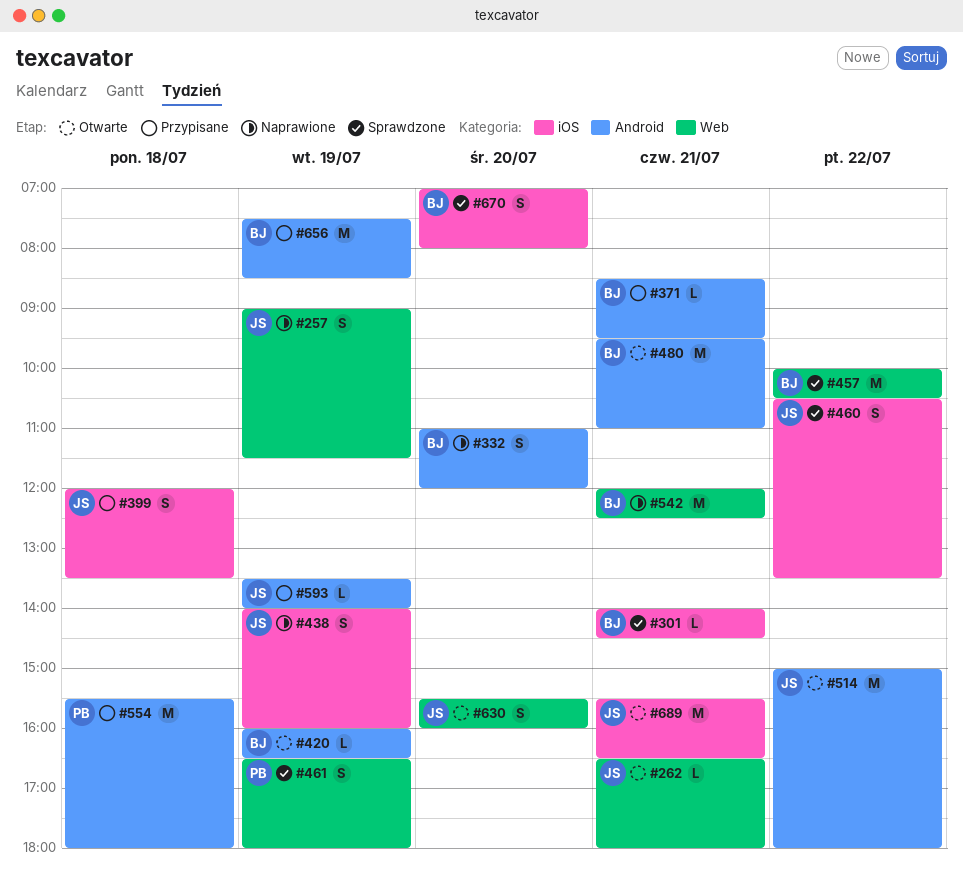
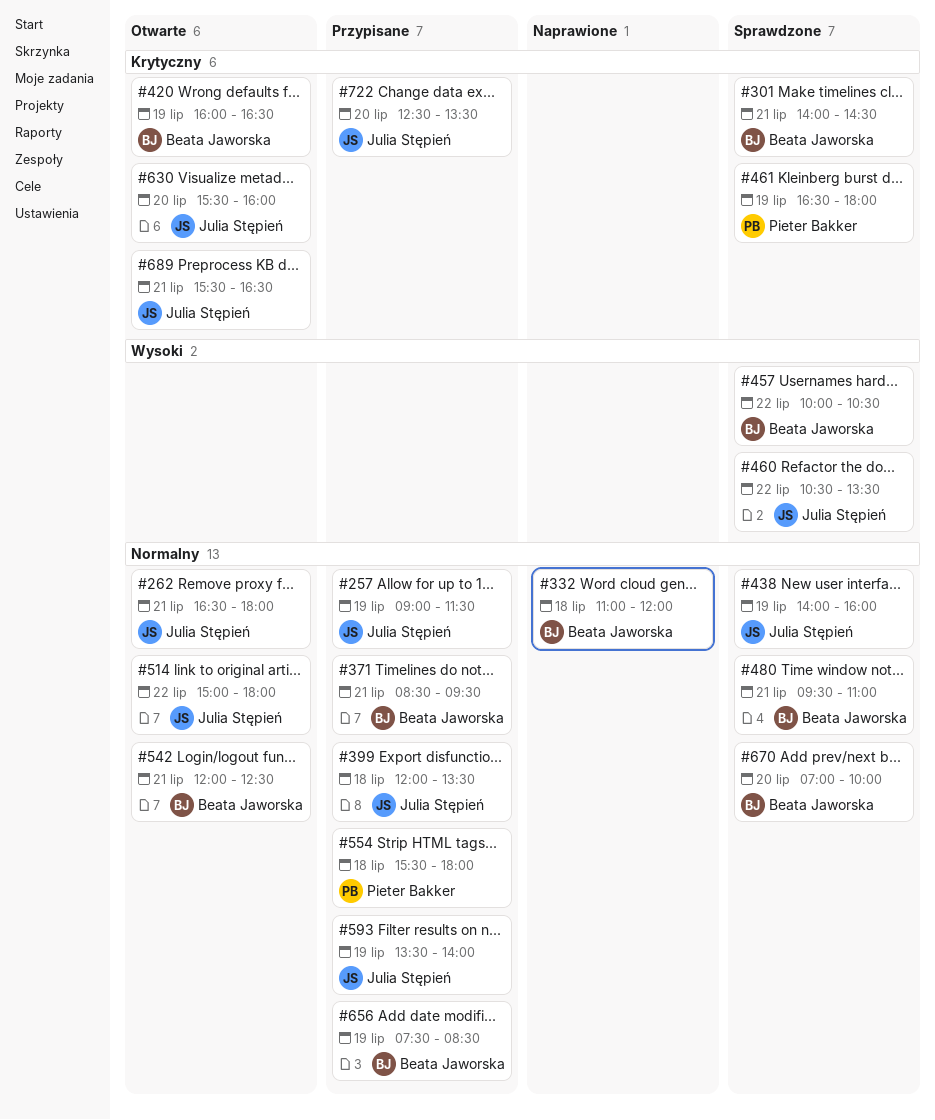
#257, status: Naprawione -> Przypisane
#332, day: Jul 20 -> Jul 18
#438, status: Naprawione -> Sprawdzone
#480, status: Otwarte -> Sprawdzone
#542, status: Naprawione -> Otwarte
#670, ends: 08:00 -> 10:00
#722: none -> present

